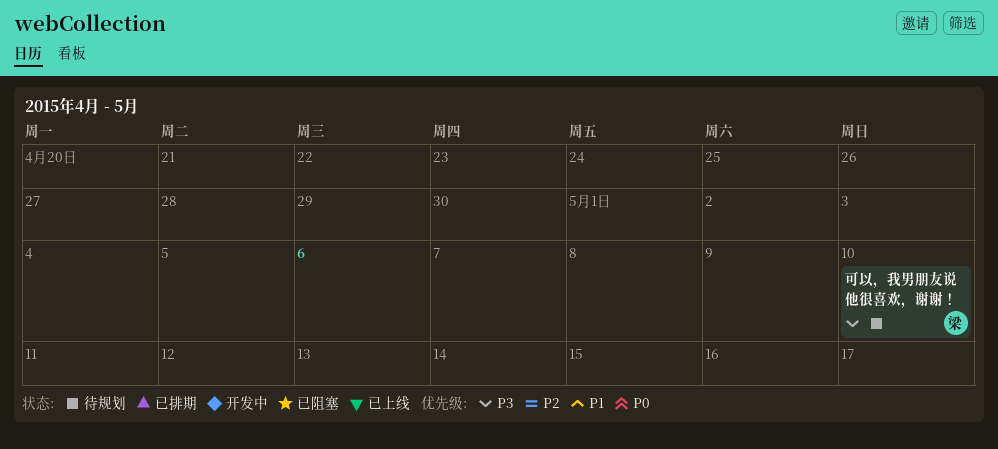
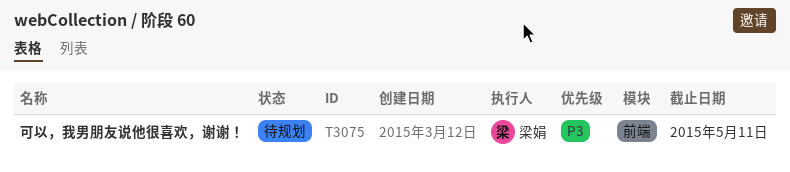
可以，我男朋友说他很喜欢，谢谢！, due: May 10 -> May 11

